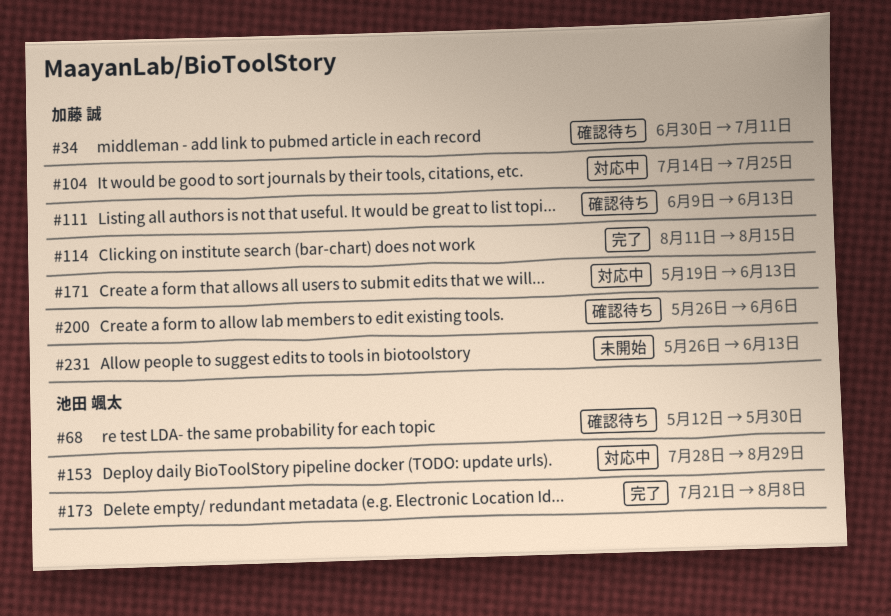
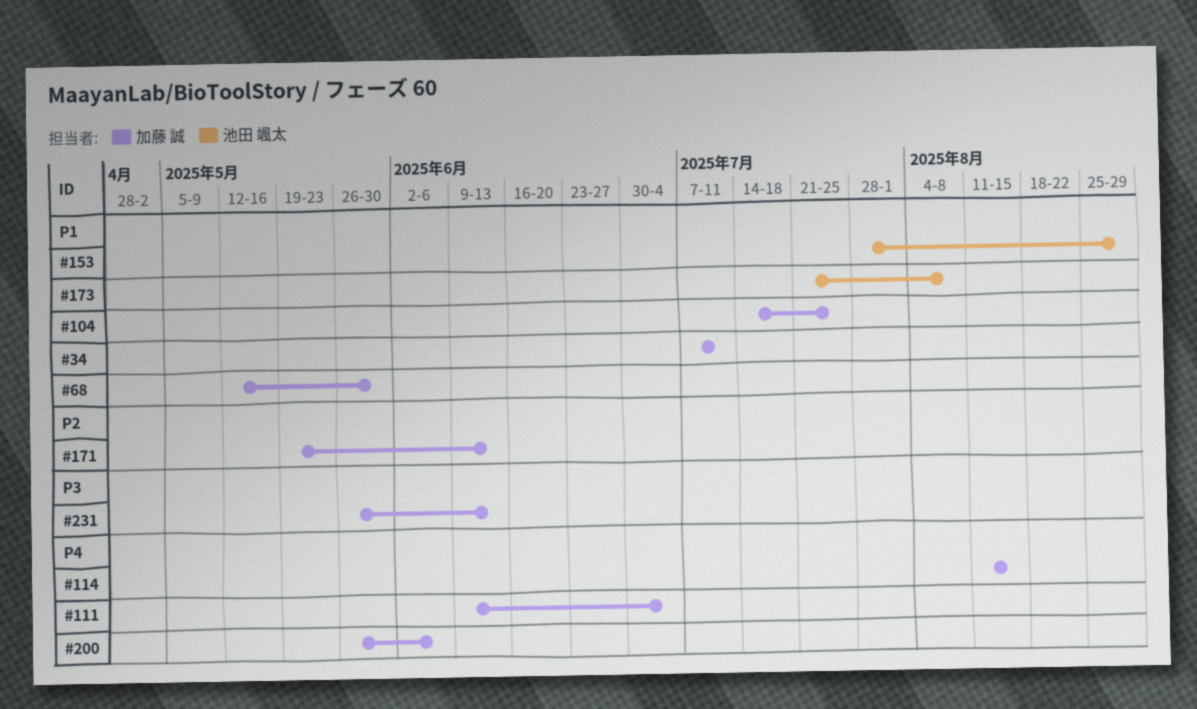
#34, start: Jun 30 -> Jul 7
#68, owner: 池田 颯太 -> 加藤 誠
#111, due: Jun 13 -> Jul 4

